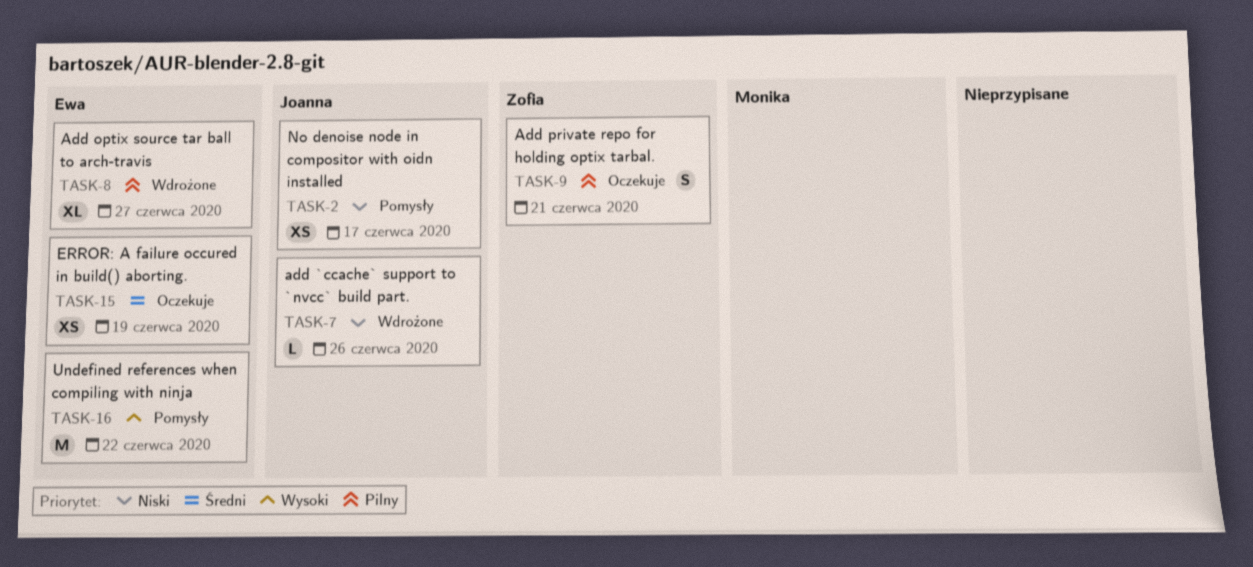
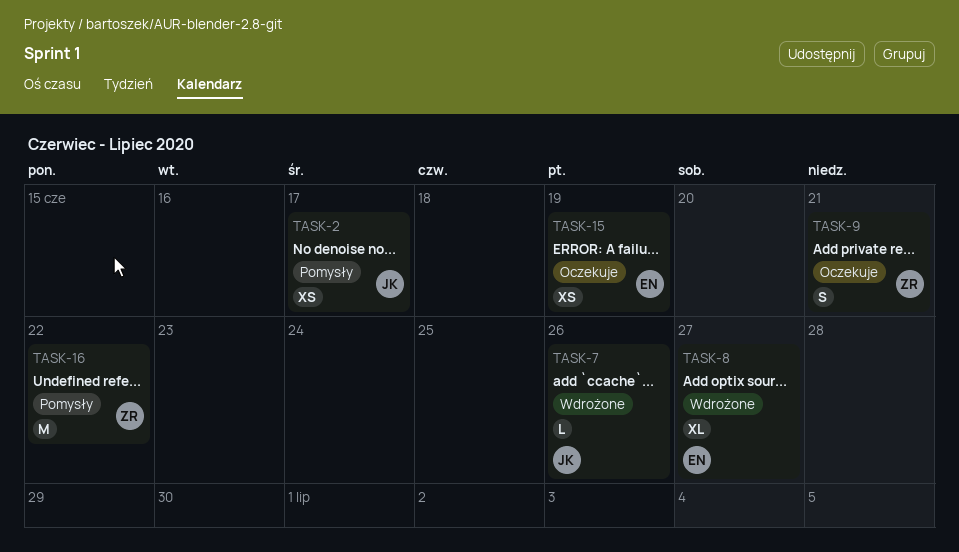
TASK-16, owner: Ewa -> Zofia

